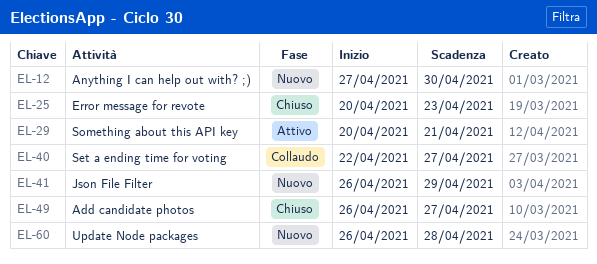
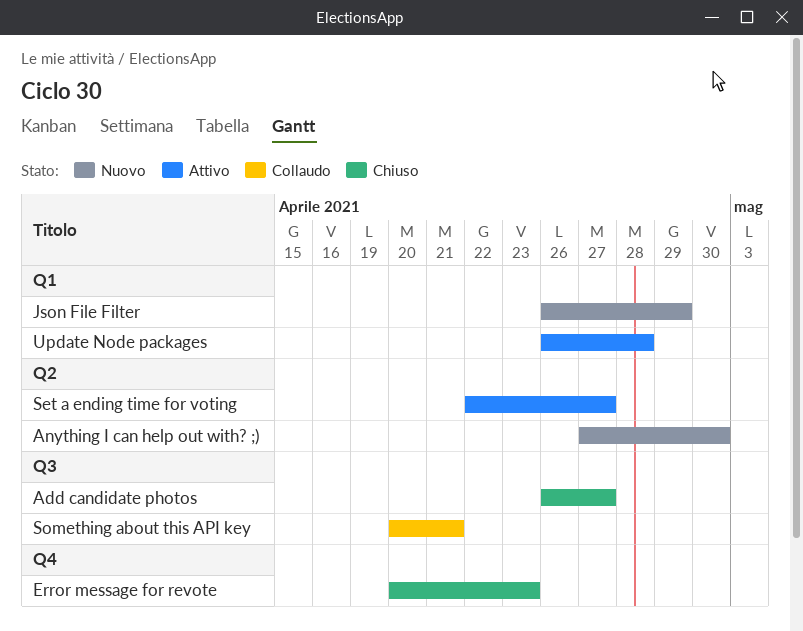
Set a ending time for voting, status: Collaudo -> Attivo
Something about this API key, status: Attivo -> Collaudo
Update Node packages, status: Nuovo -> Attivo

